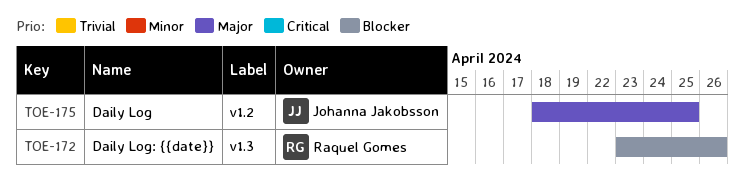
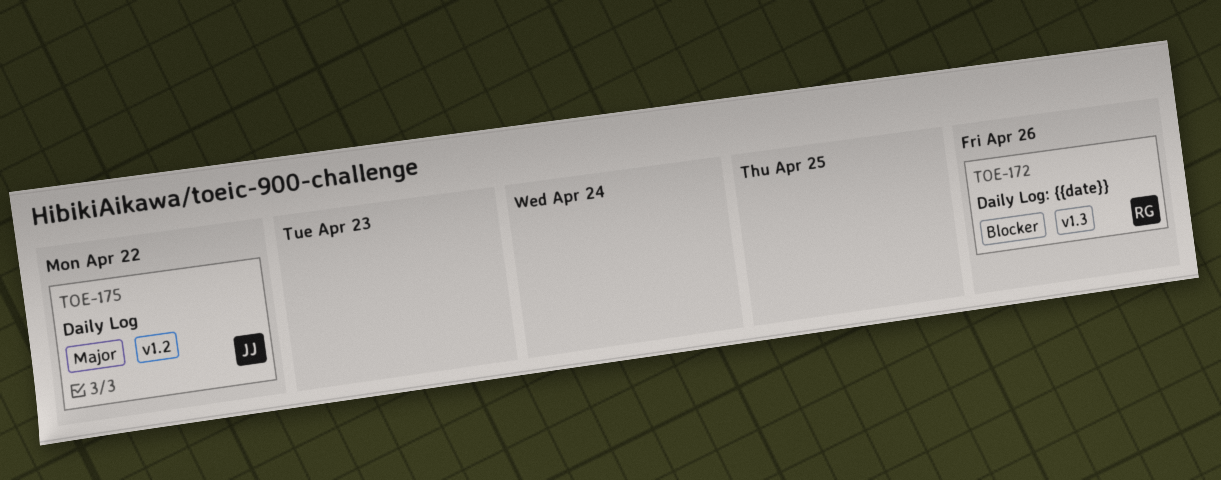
TOE-175, due: Apr 25 -> Apr 22

